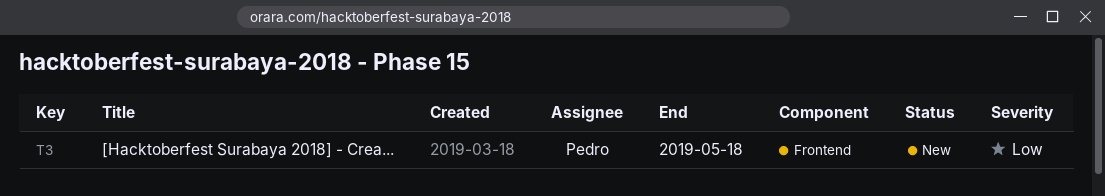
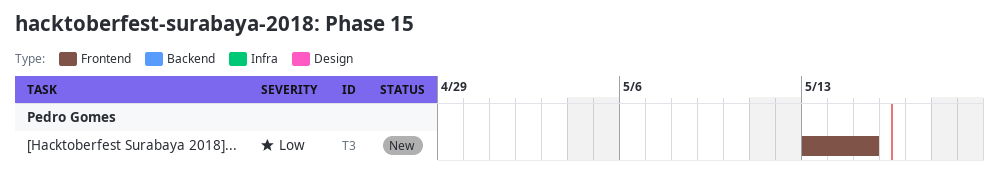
T3, due: May 18 -> May 15

